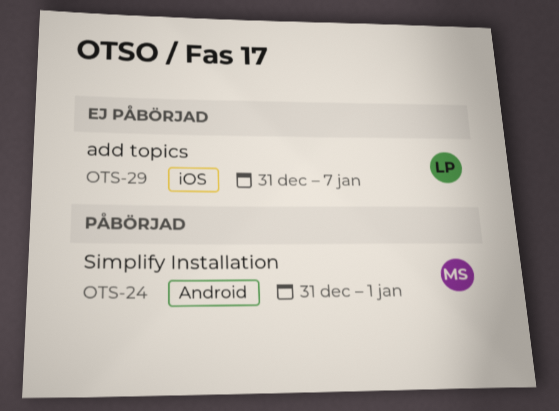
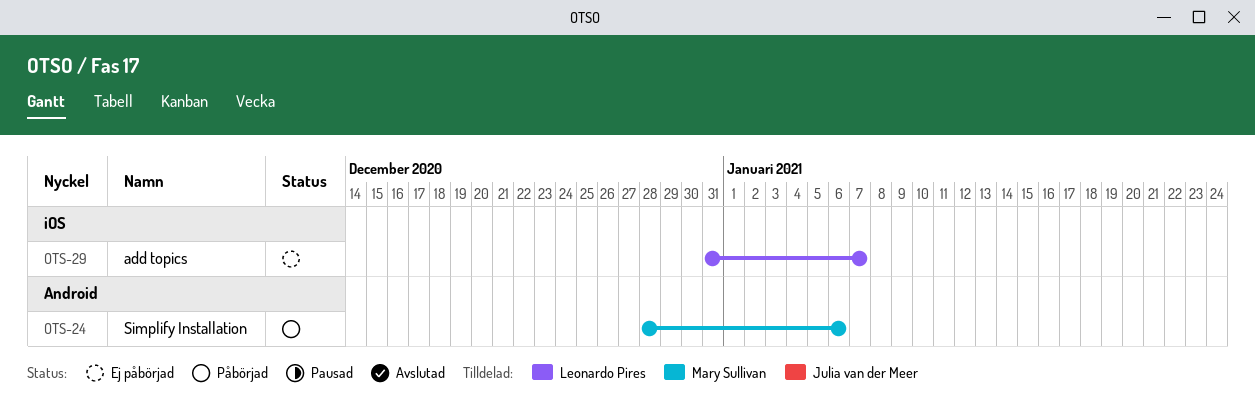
OTS-24, start: Dec 31 -> Dec 28
OTS-24, due: Jan 1 -> Jan 6

